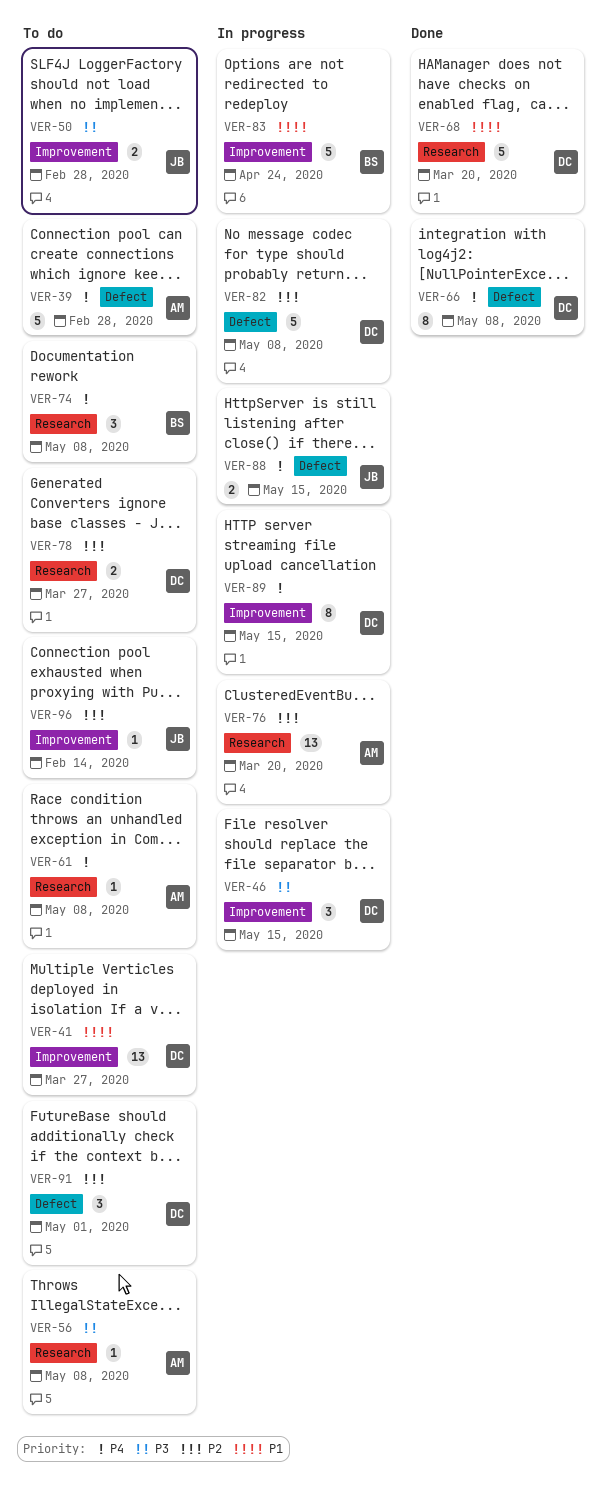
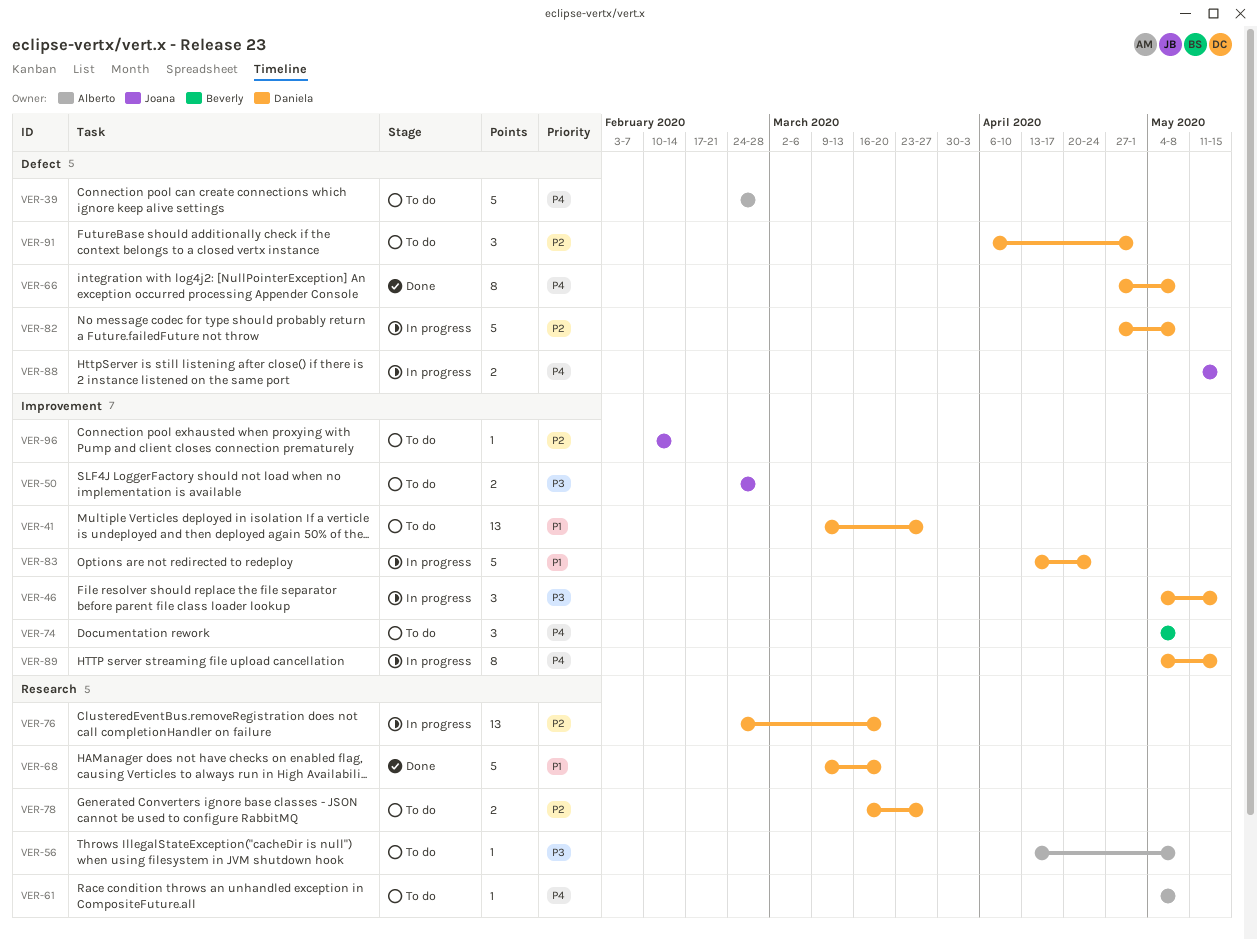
VER-74, label: Research -> Improvement
VER-76, owner: Alberto -> Daniela
VER-83, owner: Beverly -> Daniela

